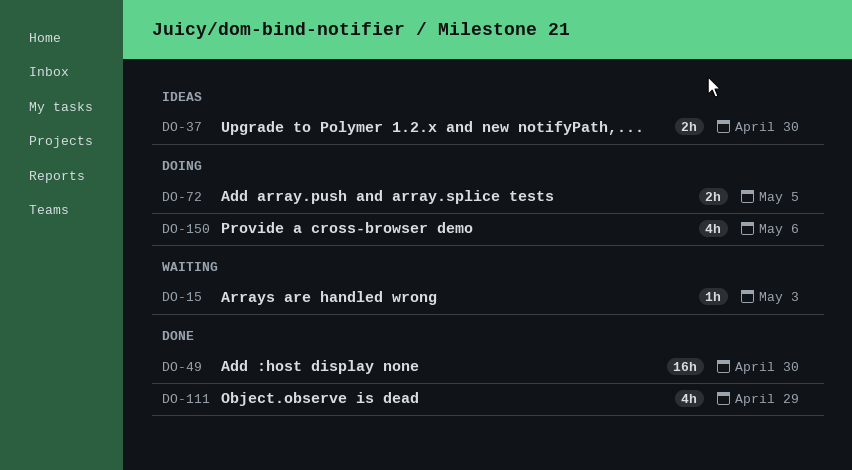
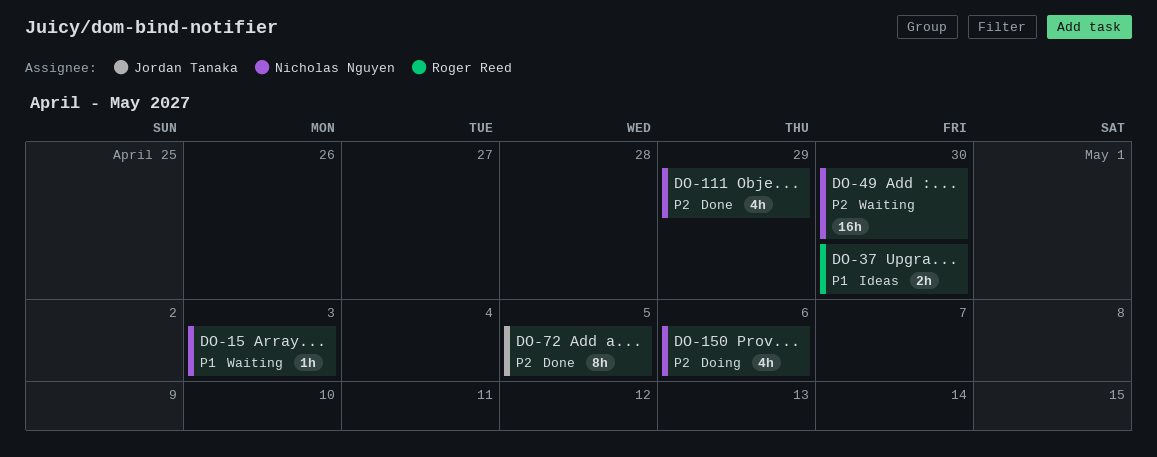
DO-49, status: Done -> Waiting
DO-72, status: Doing -> Done
DO-72, estimate: 2h -> 8h

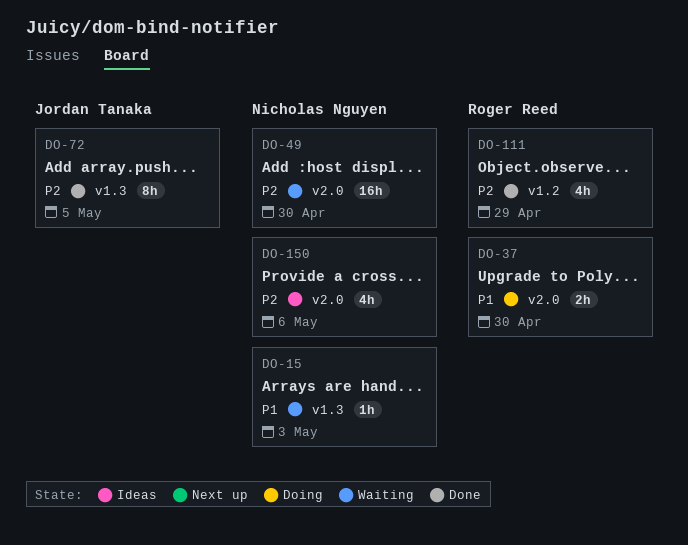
DO-37, status: Ideas -> Doing
DO-111, owner: Nicholas Nguyen -> Roger Reed
DO-150, status: Doing -> Ideas

